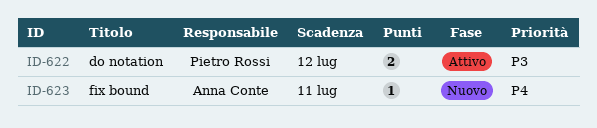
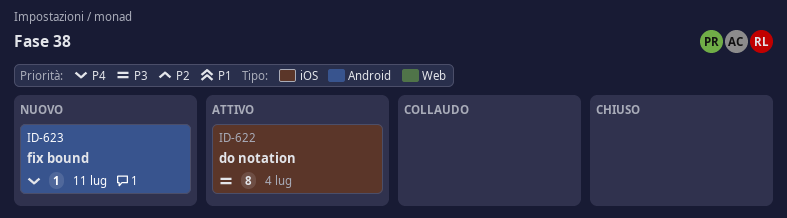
ID-622, estimate: 2 -> 8
ID-622, due: Jul 12 -> Jul 4

